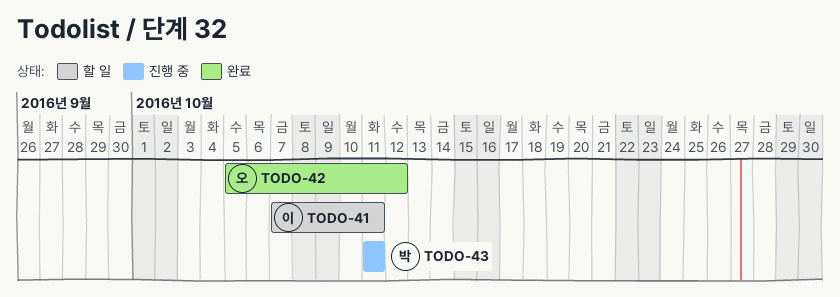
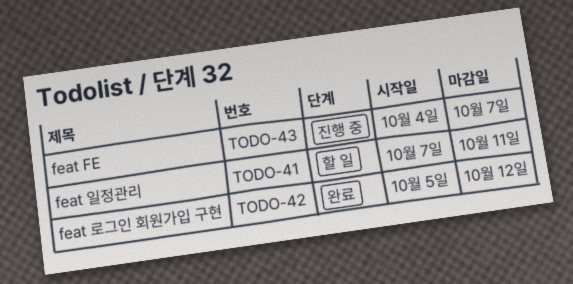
TODO-43, start: Oct 11 -> Oct 4
TODO-43, due: Oct 11 -> Oct 7

